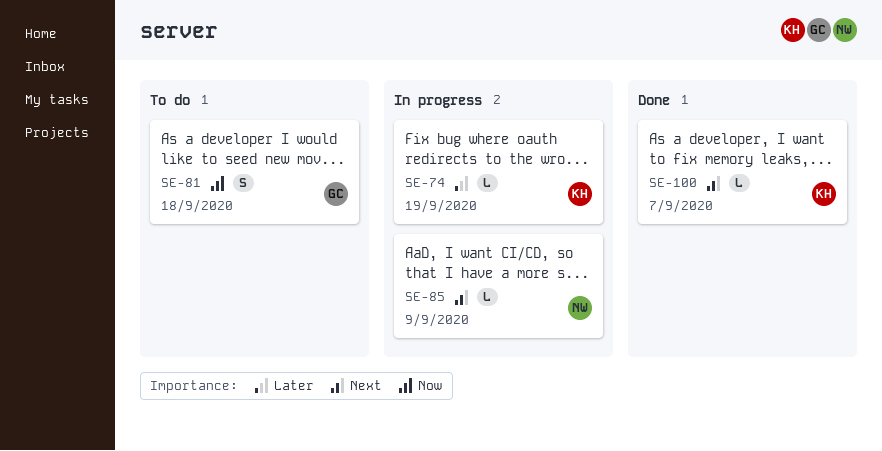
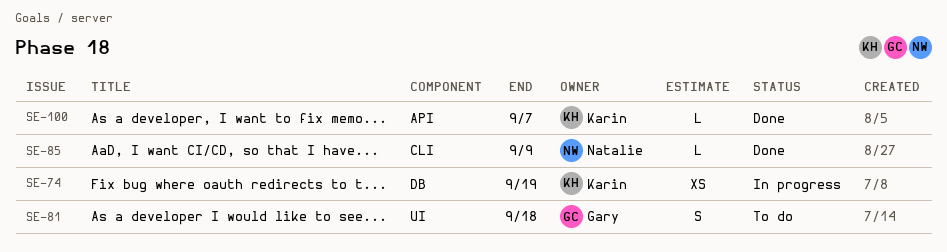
SE-74, estimate: L -> XS
SE-85, status: In progress -> Done

